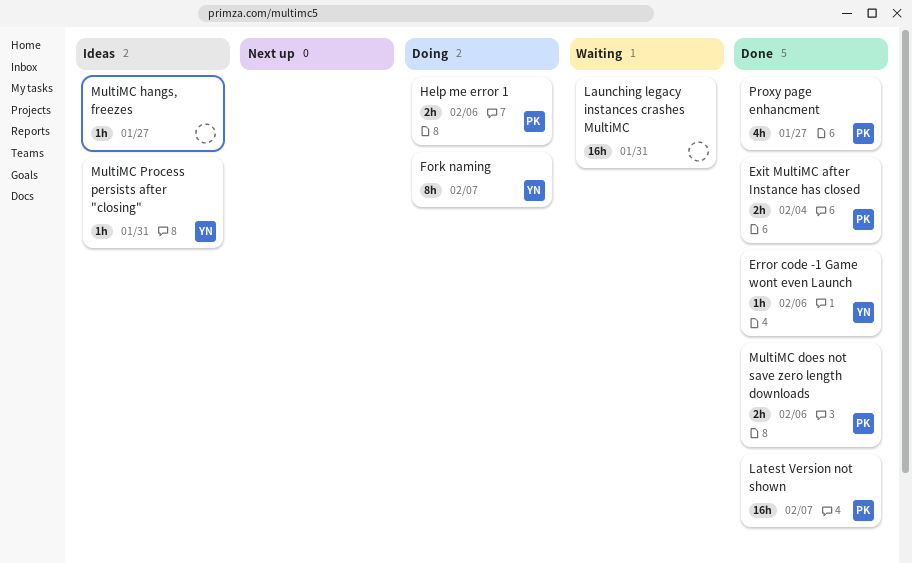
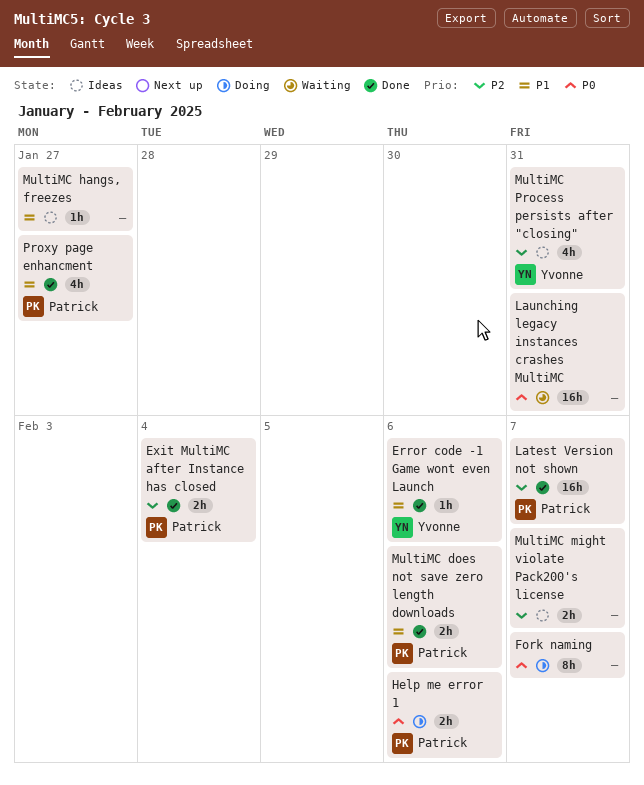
Fork naming, owner: Yvonne -> none
MultiMC might violate Pack200's license: none -> present
MultiMC Process persists after "closing", estimate: 1h -> 4h

